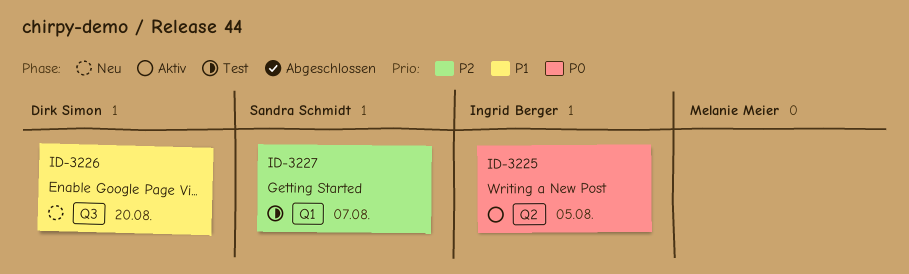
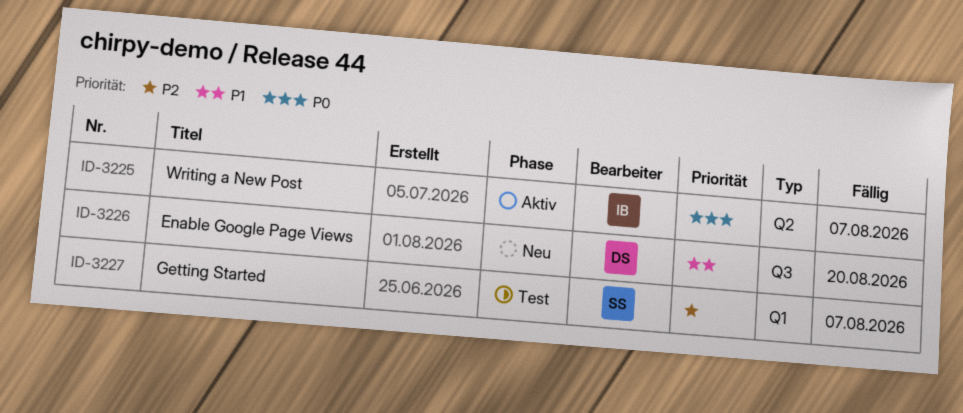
ID-3225, due: Aug 5 -> Aug 7

